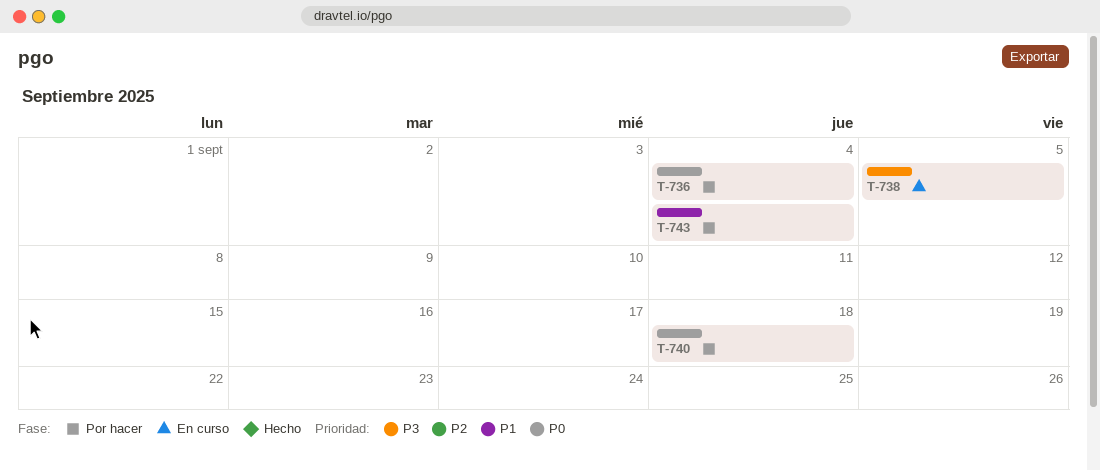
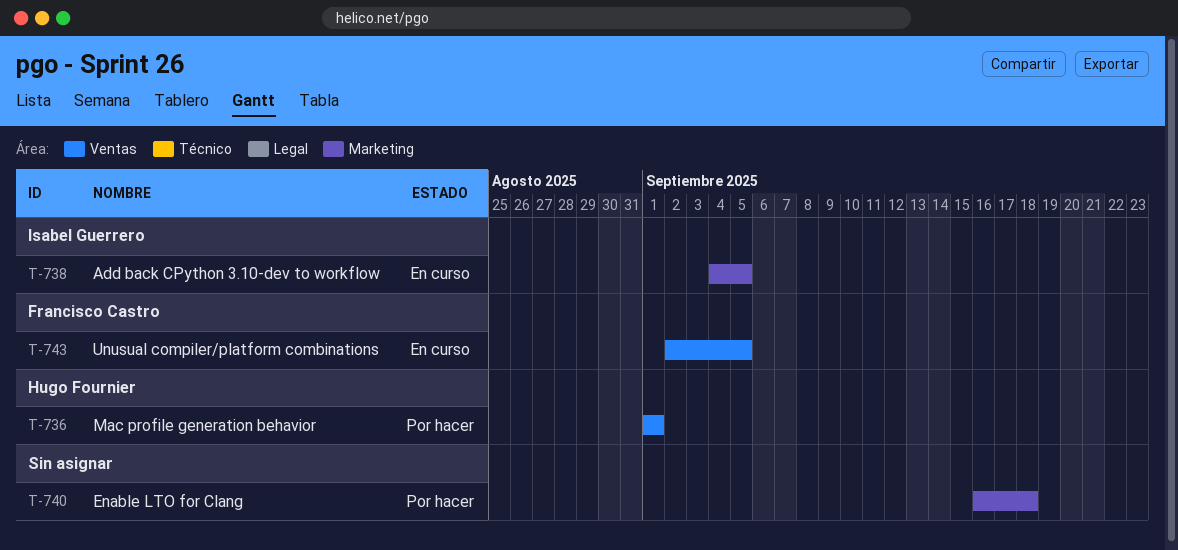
T-736, due: Sep 4 -> Sep 1
T-743, status: Por hacer -> En curso
T-743, due: Sep 4 -> Sep 5

